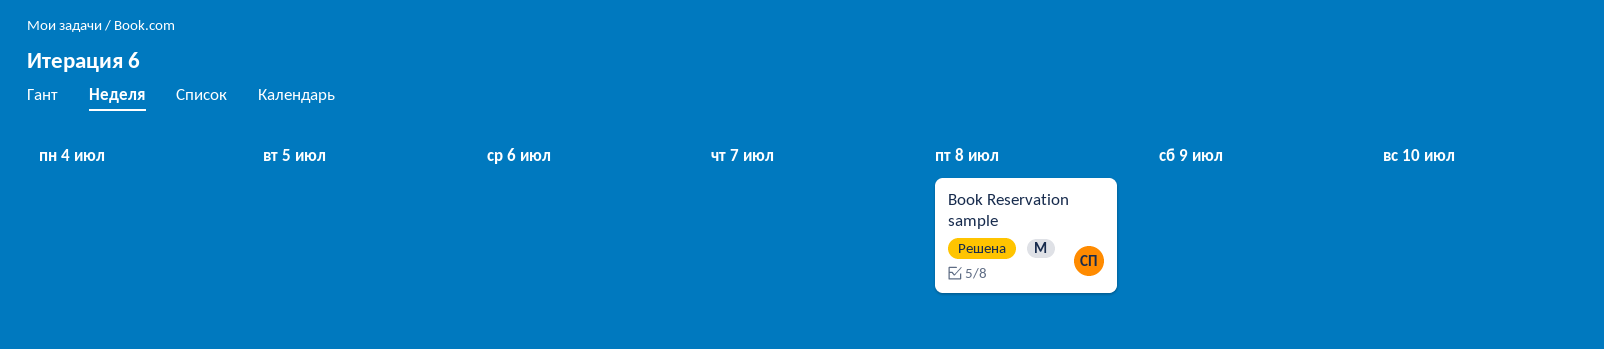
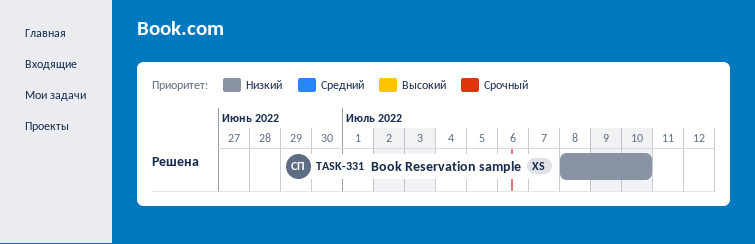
Book Reservation sample, estimate: M -> XS
Book Reservation sample, due: Jul 8 -> Jul 10

